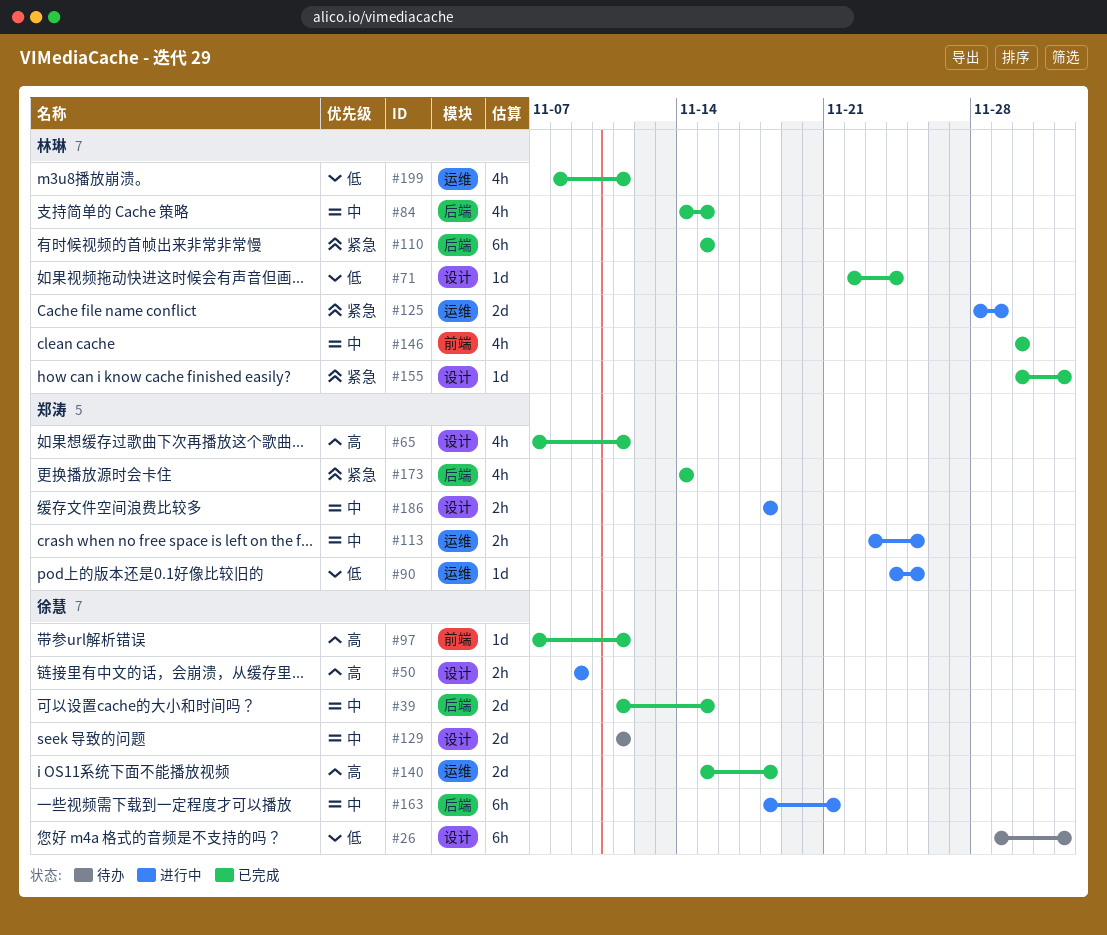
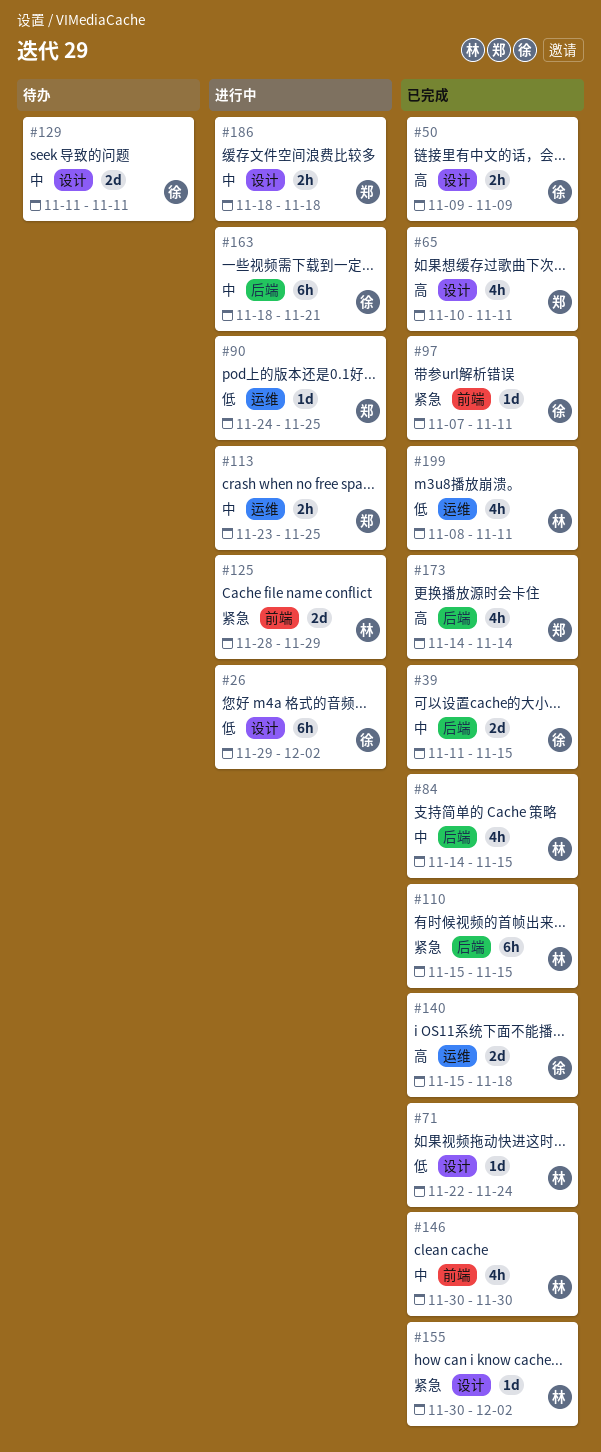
#26, status: 待办 -> 进行中
#50, status: 进行中 -> 已完成
#65, start: Nov 7 -> Nov 10
#97, priority: 高 -> 紧急
#125, label: 运维 -> 前端
#173, priority: 紧急 -> 高

